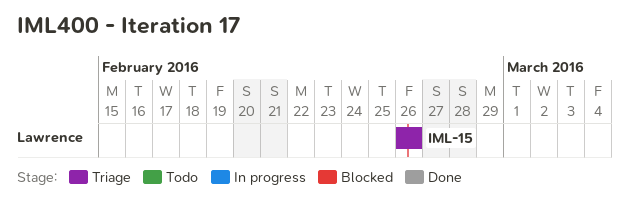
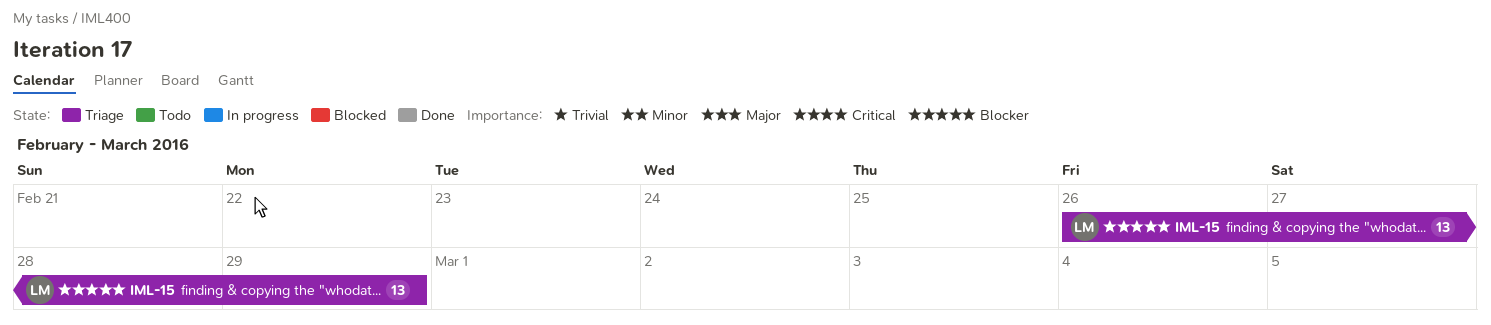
IML-15, due: Feb 26 -> Feb 29

